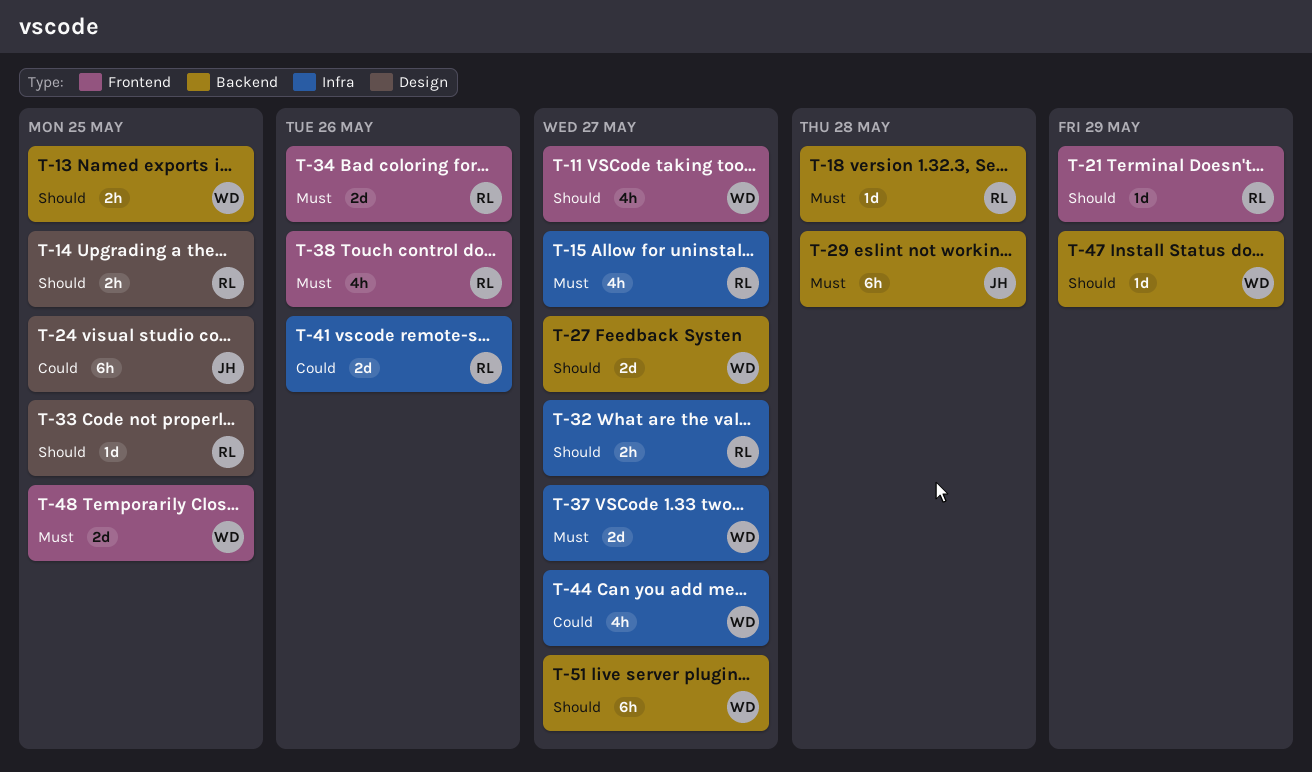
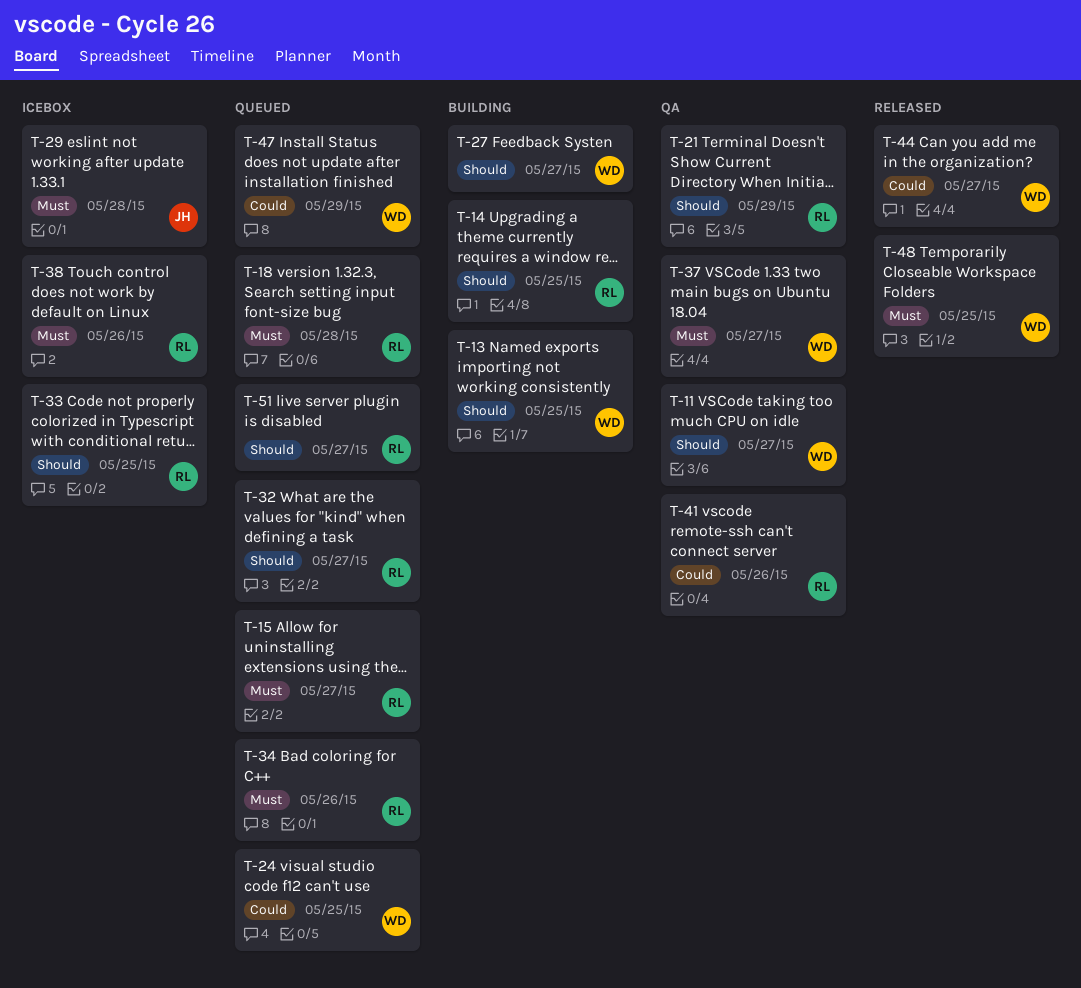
T-24, owner: JH -> WD
T-47, priority: Should -> Could
T-51, owner: WD -> RL

